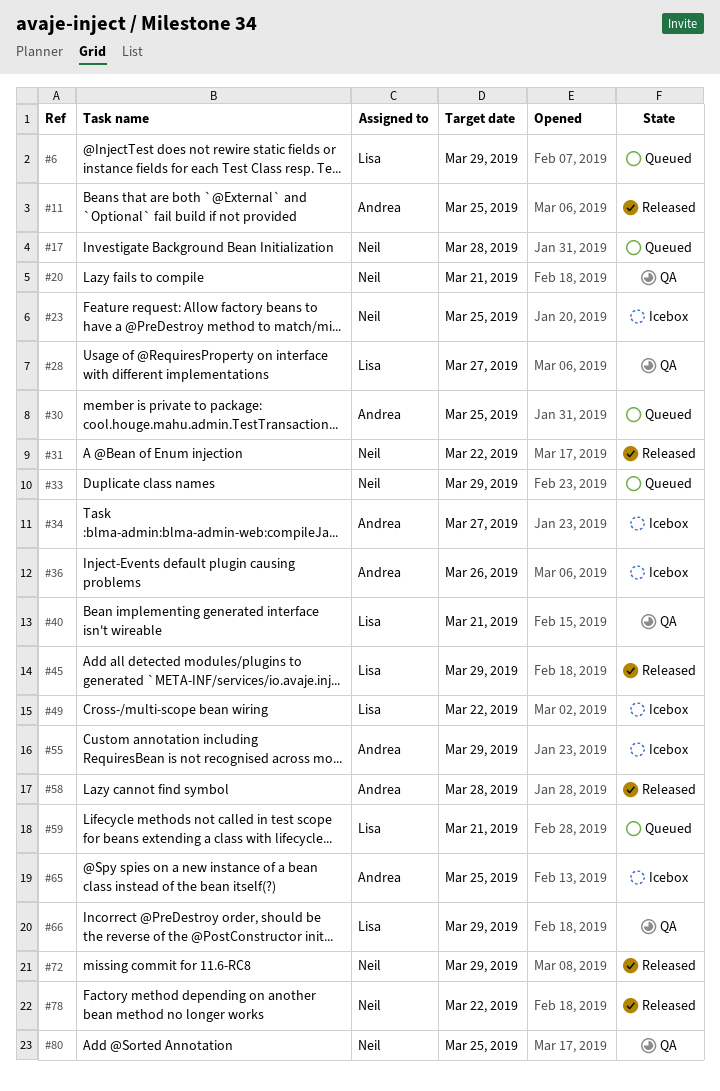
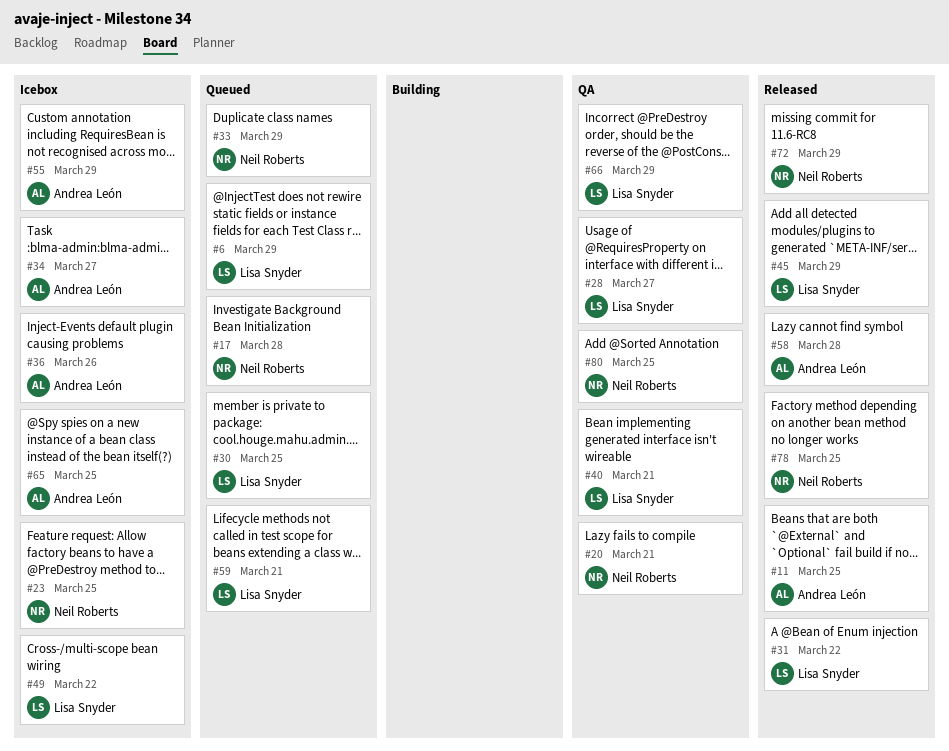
#30, owner: Andrea León -> Lisa Snyder
#31, owner: Neil Roberts -> Lisa Snyder
#78, due: Mar 22 -> Mar 25

